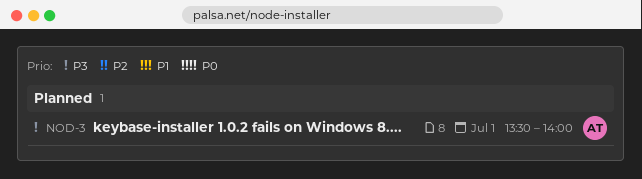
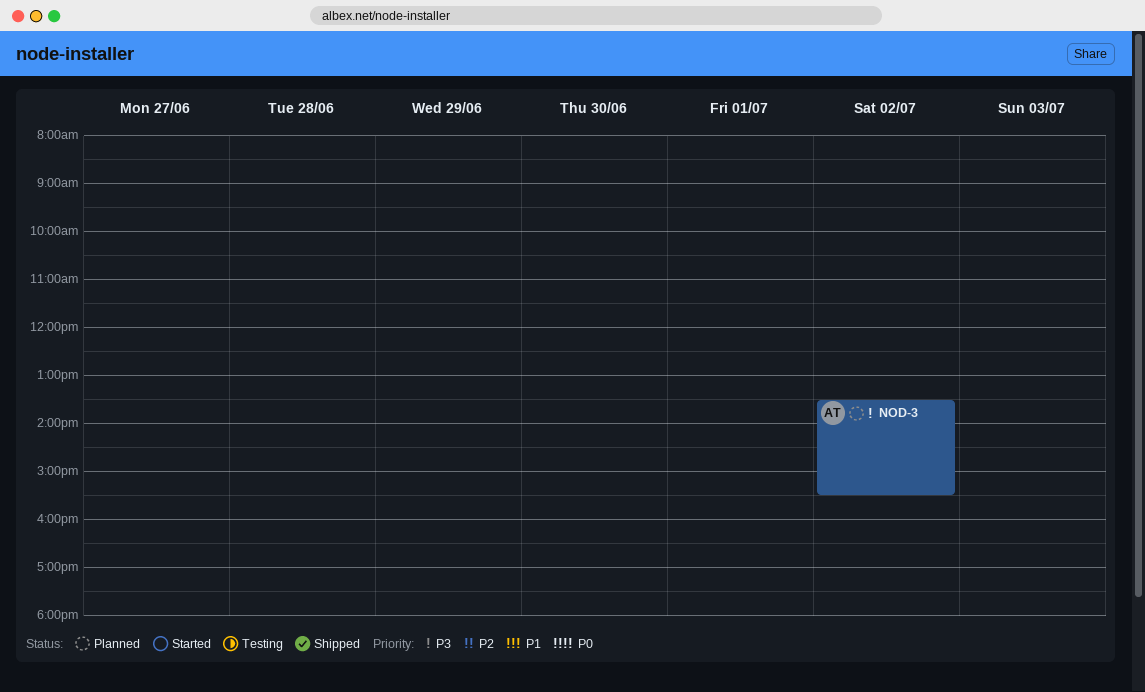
NOD-3, day: Jul 1 -> Jul 2
NOD-3, ends: 14:00 -> 15:30

